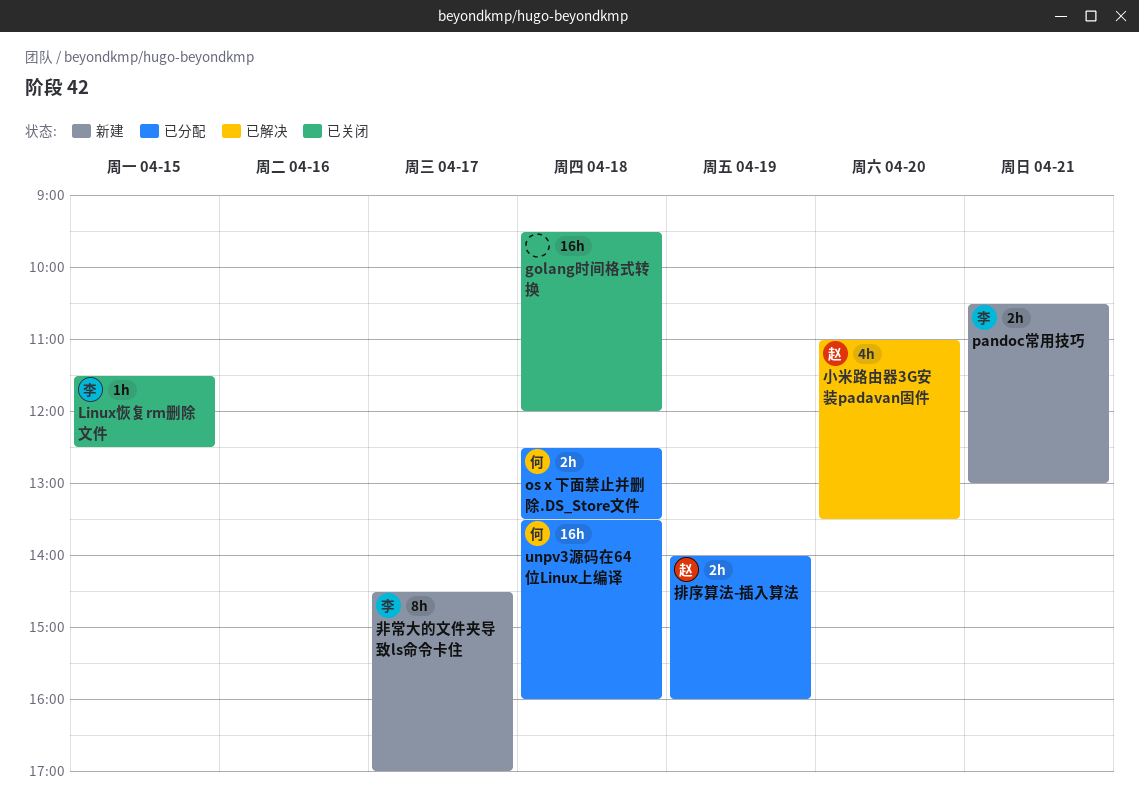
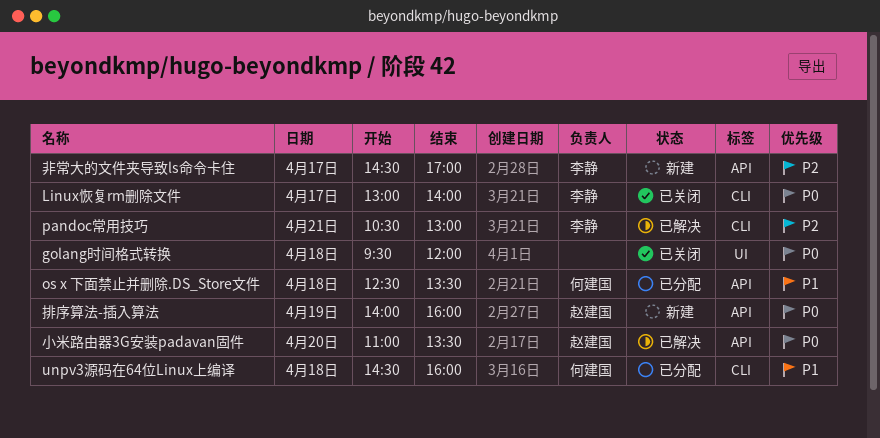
Linux恢复rm删除文件, day: Apr 15 -> Apr 17
Linux恢复rm删除文件, begins: 11:30 -> 13:00
Linux恢复rm删除文件, ends: 12:30 -> 14:00
pandoc常用技巧, status: 新建 -> 已解决
unpv3源码在64位Linux上编译, begins: 13:30 -> 14:30
排序算法-插入算法, status: 已分配 -> 新建

